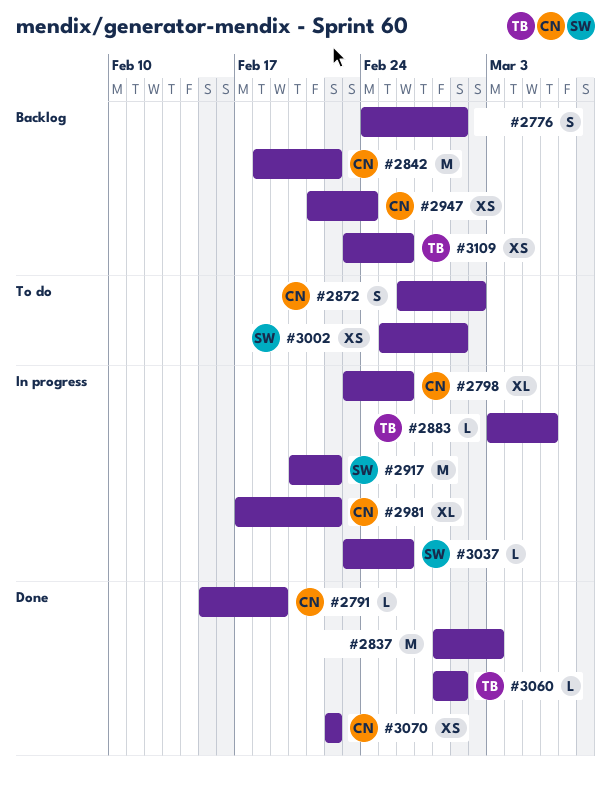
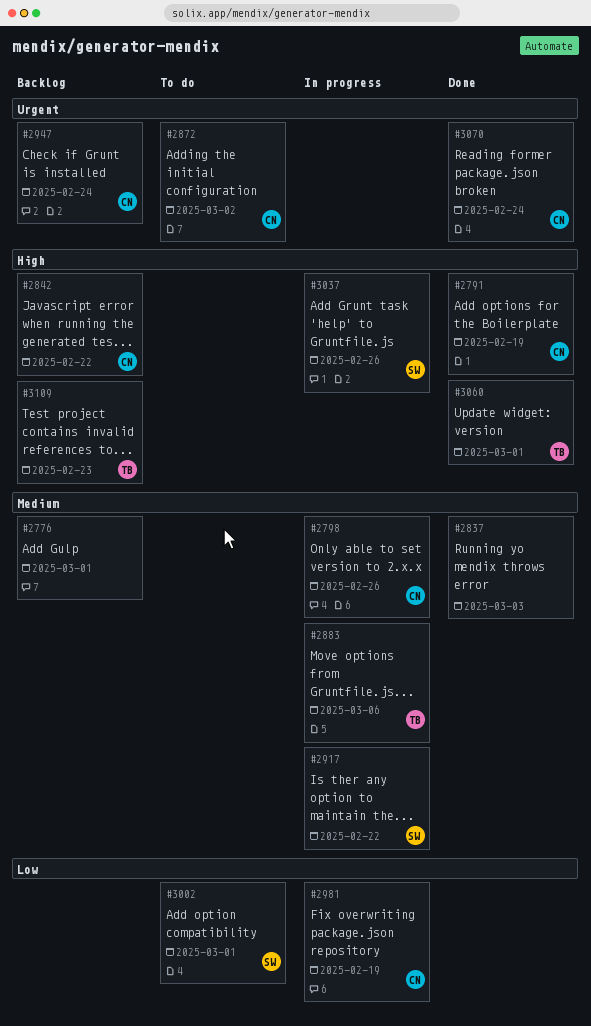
#2981, due: Feb 22 -> Feb 19
#3070, due: Feb 22 -> Feb 24
#3109, due: Feb 26 -> Feb 23

